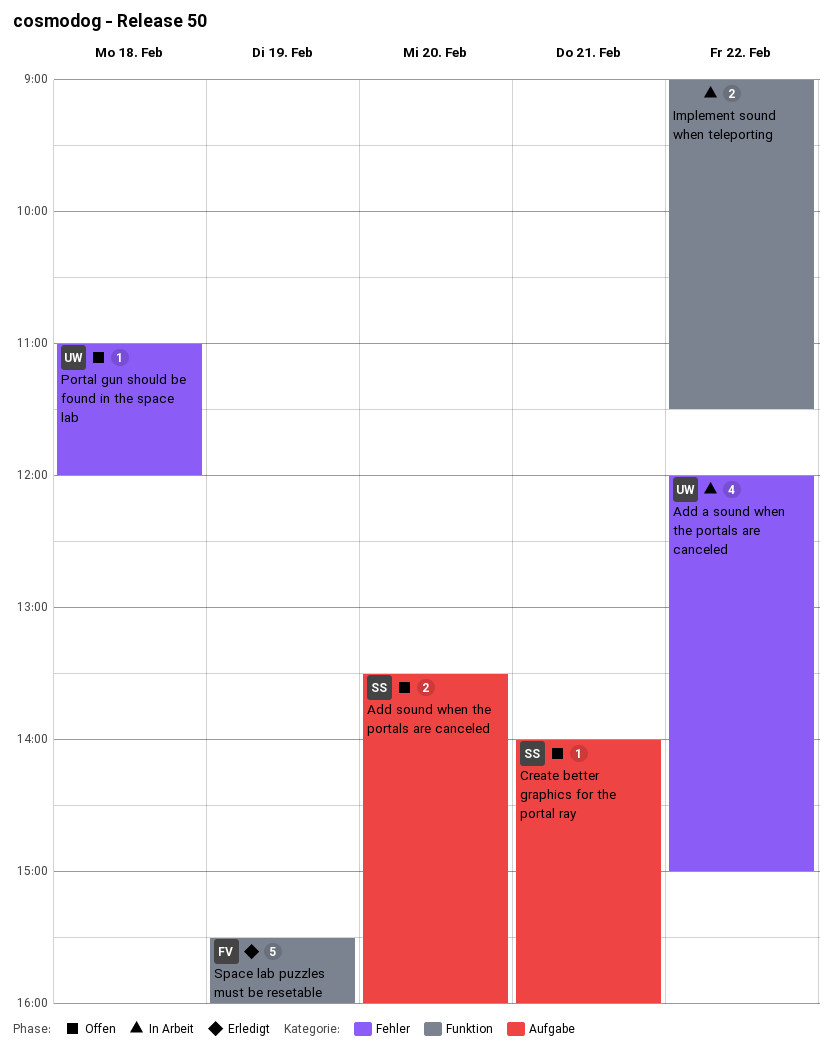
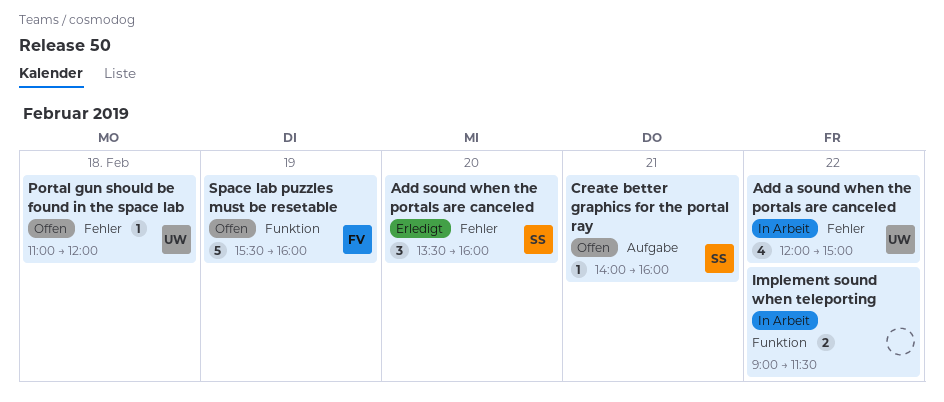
Add sound when the portals are canceled, status: Offen -> Erledigt
Add sound when the portals are canceled, label: Aufgabe -> Fehler
Add sound when the portals are canceled, estimate: 2 -> 3
Space lab puzzles must be resetable, status: Erledigt -> Offen

